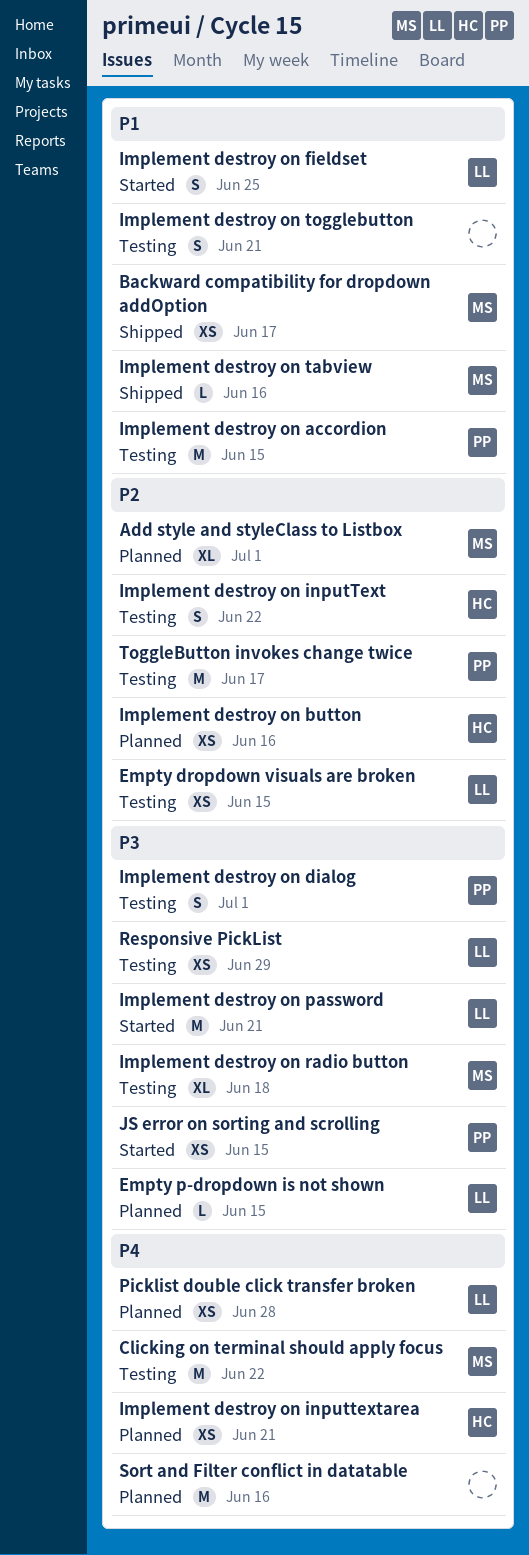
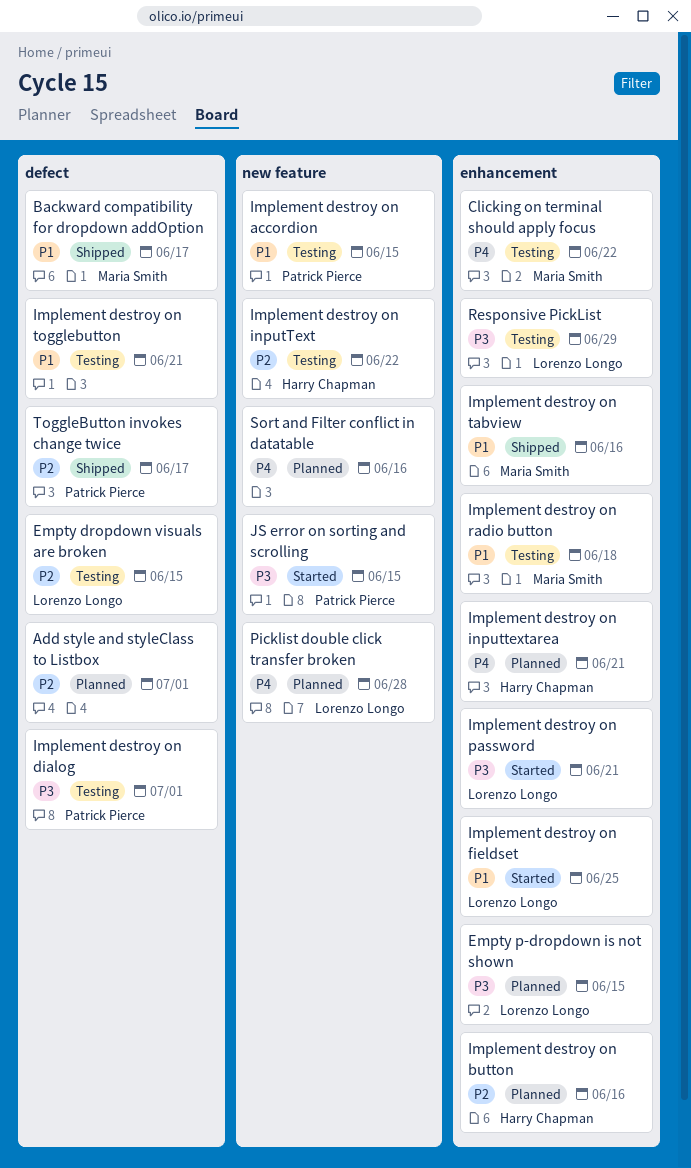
Add style and styleClass to Listbox, owner: Maria Smith -> none
Implement destroy on radio button, priority: P3 -> P1
ToggleButton invokes change twice, status: Testing -> Shipped

